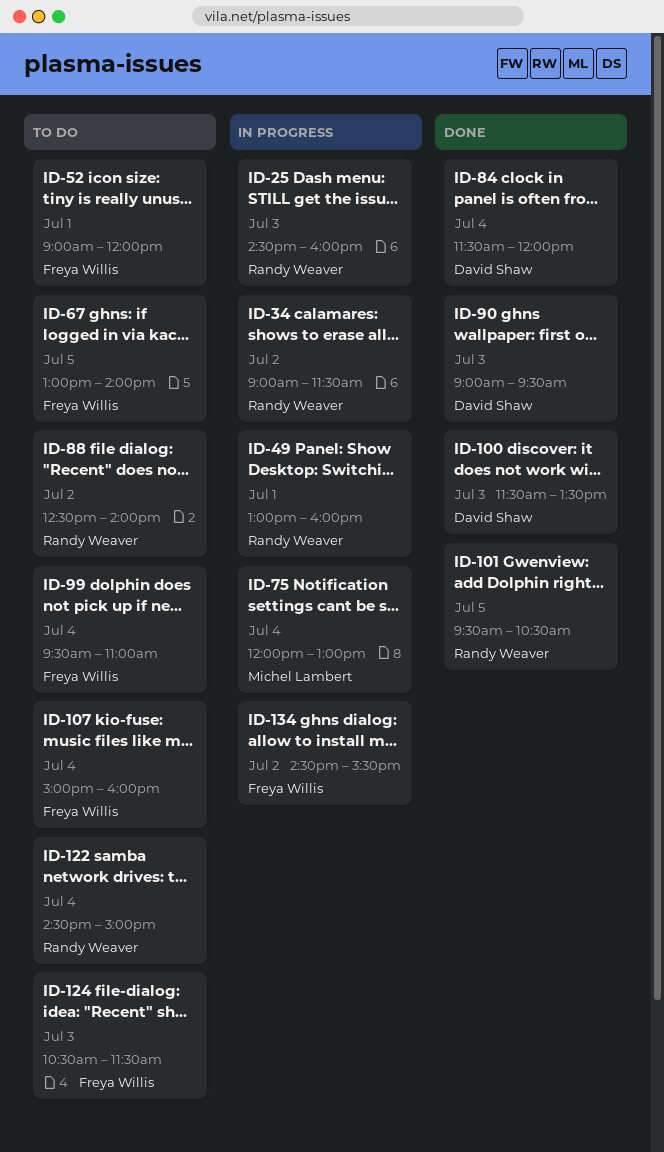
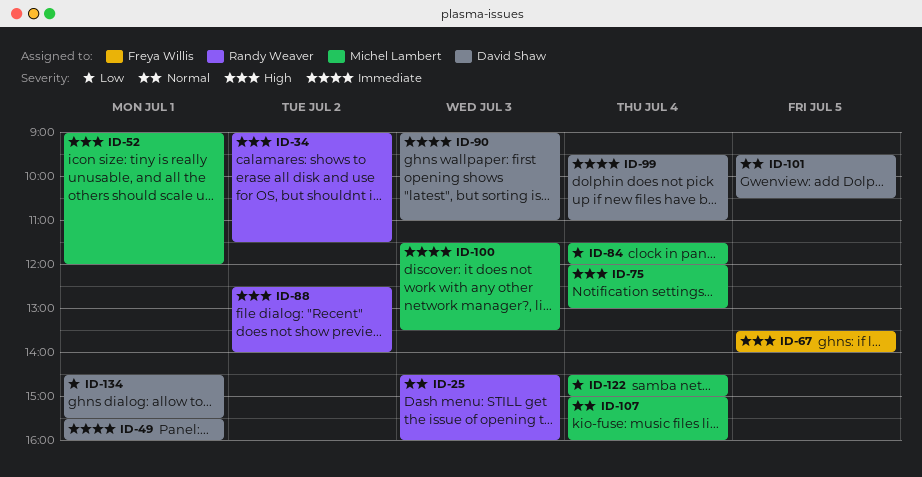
ID-49, owner: Randy Weaver -> David Shaw
ID-49, begins: 13:00 -> 15:30
ID-52, owner: Freya Willis -> Michel Lambert
ID-67, begins: 13:00 -> 13:30
ID-84, owner: David Shaw -> Michel Lambert
ID-90, ends: 09:30 -> 11:00
ID-99, owner: Freya Willis -> David Shaw
ID-100, owner: David Shaw -> Michel Lambert
ID-101, owner: Randy Weaver -> David Shaw
ID-107, owner: Freya Willis -> Michel Lambert
ID-122, owner: Randy Weaver -> Michel Lambert
ID-124: present -> none
ID-134, owner: Freya Willis -> David Shaw
ID-134, day: Jul 2 -> Jul 1

